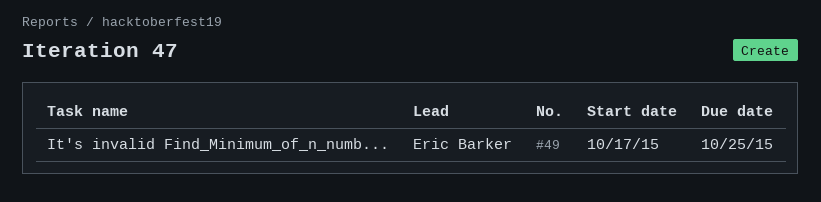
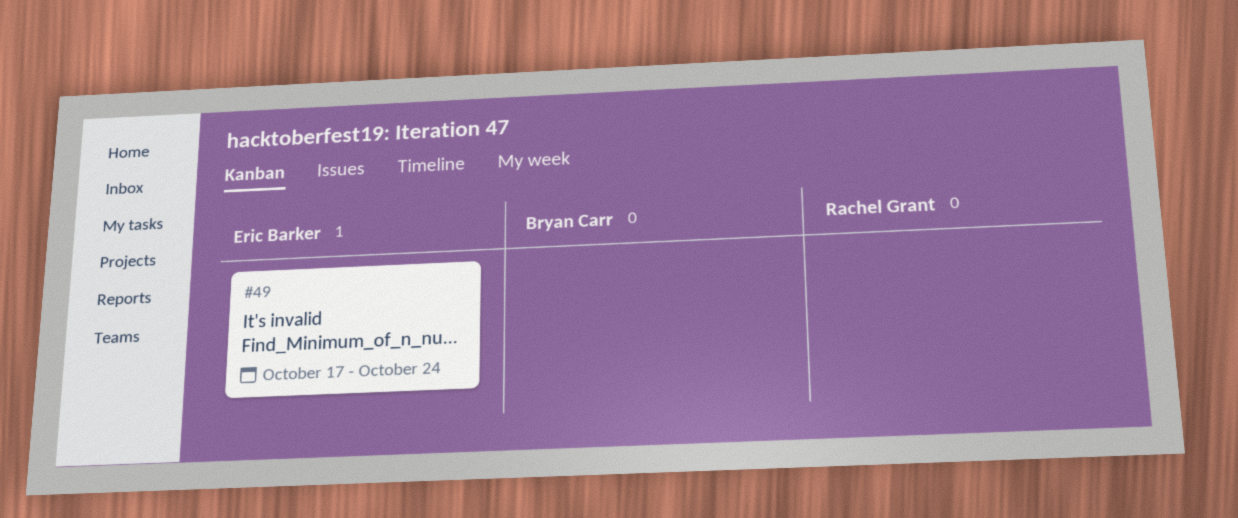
#49, due: Oct 25 -> Oct 24

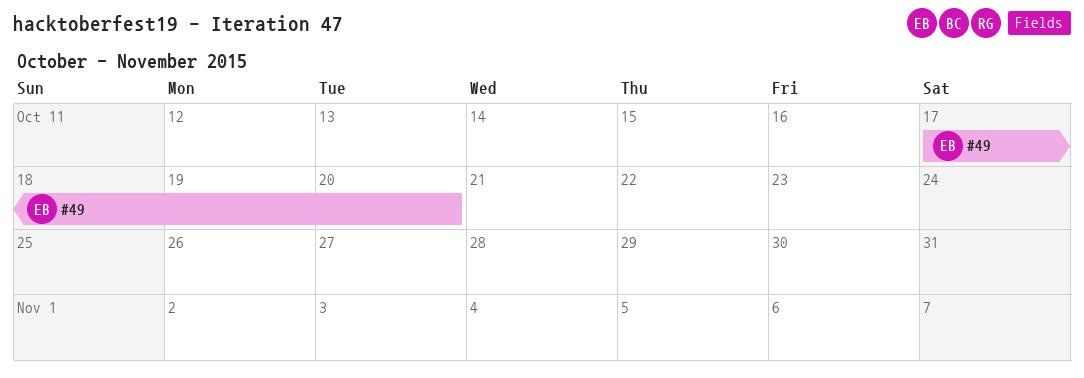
#49, due: Oct 24 -> Oct 20

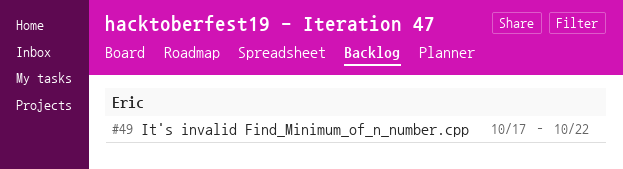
#49, due: Oct 20 -> Oct 22

